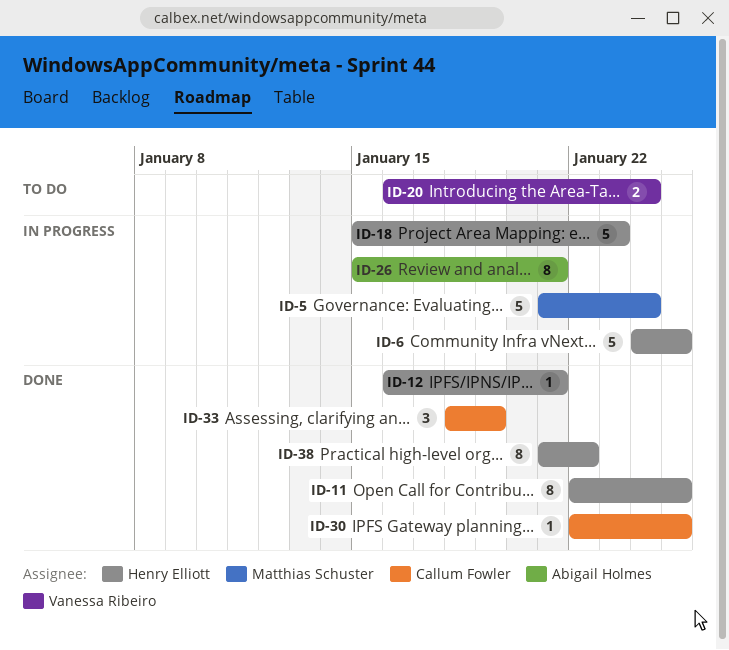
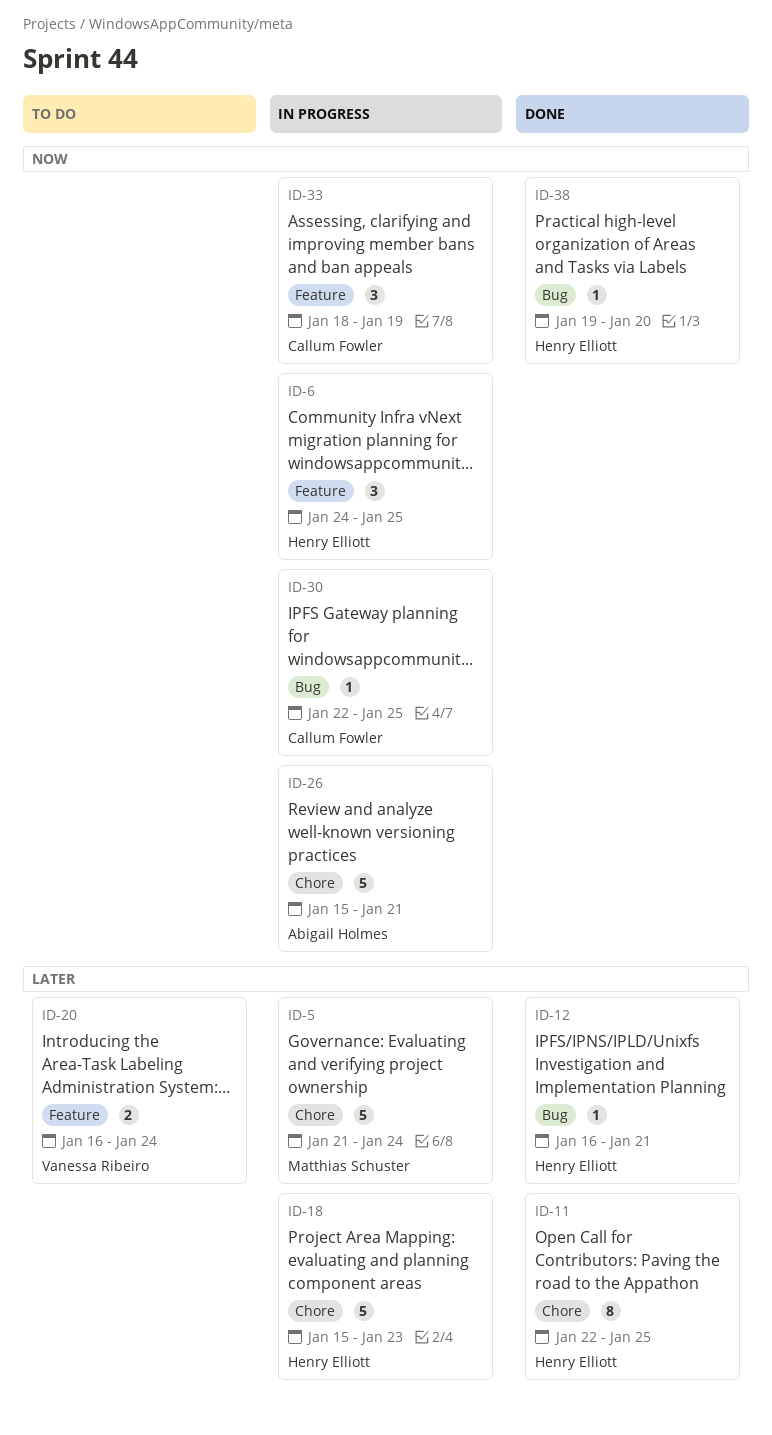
ID-6, estimate: 5 -> 3
ID-26, estimate: 8 -> 5
ID-30, status: Done -> In progress
ID-33, status: Done -> In progress
ID-38, estimate: 8 -> 1
ID-38, start: Jan 21 -> Jan 19
ID-38, due: Jan 22 -> Jan 20

